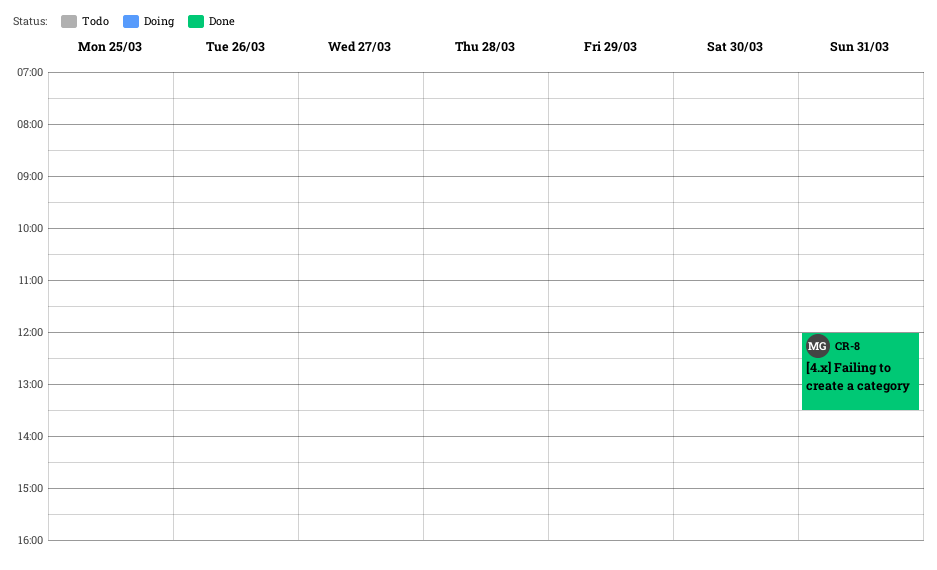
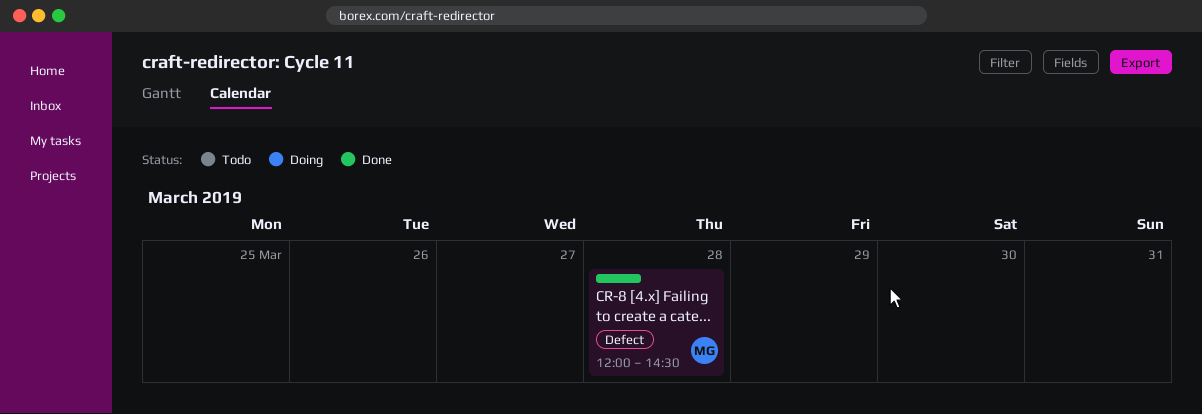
CR-8, day: Mar 31 -> Mar 28
CR-8, ends: 13:30 -> 14:30

